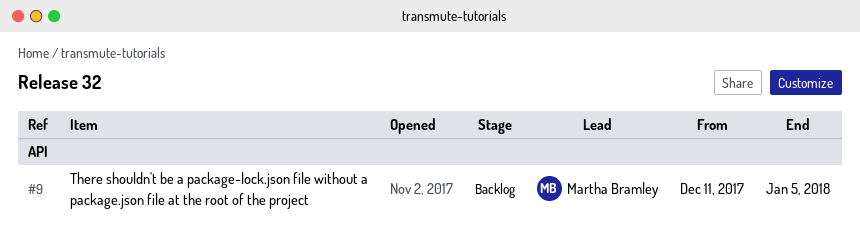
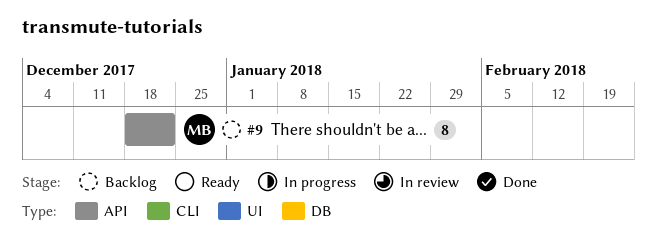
#9, start: Dec 11 -> Dec 18
#9, due: Jan 5 -> Dec 22

